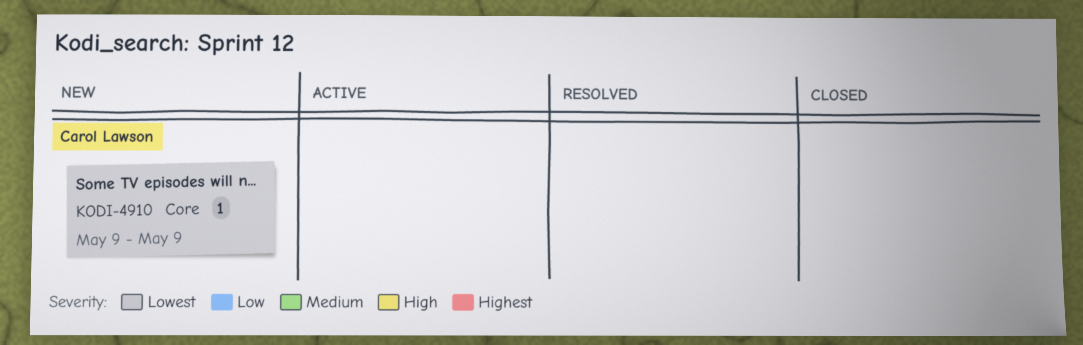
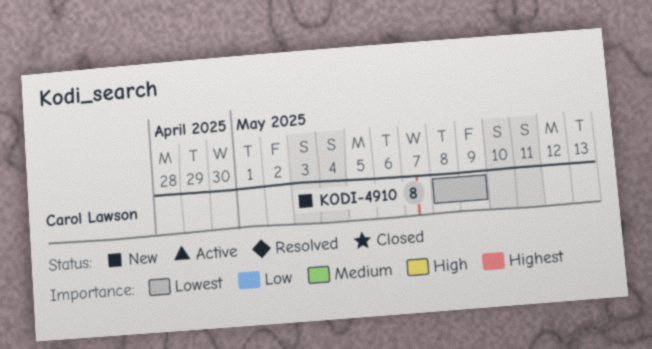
KODI-4910, estimate: 1 -> 8
KODI-4910, start: May 9 -> May 8

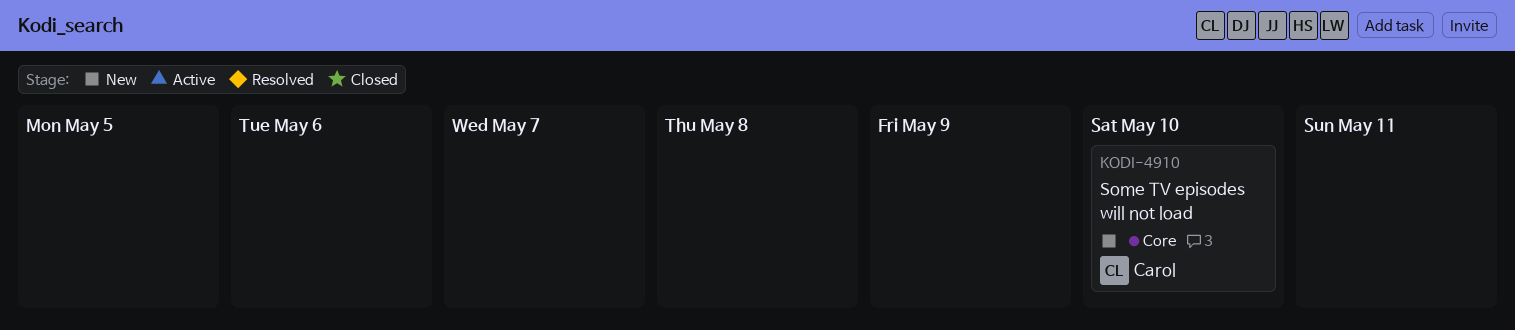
KODI-4910, due: May 9 -> May 10

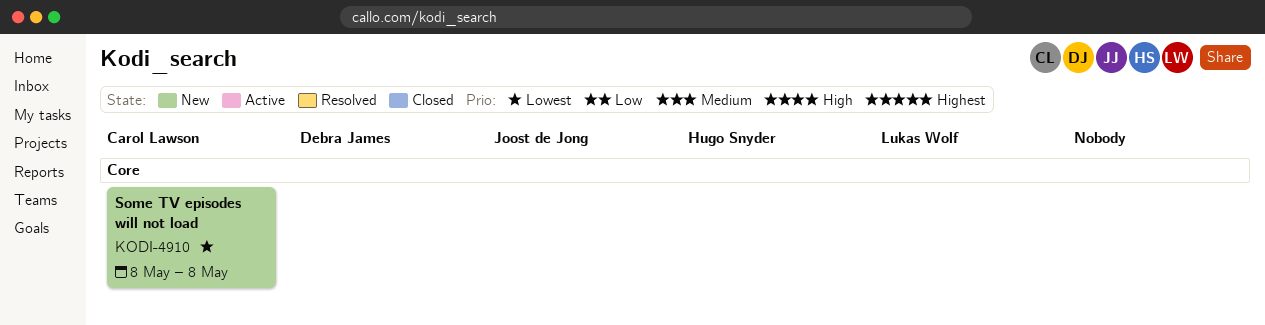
KODI-4910, due: May 10 -> May 8

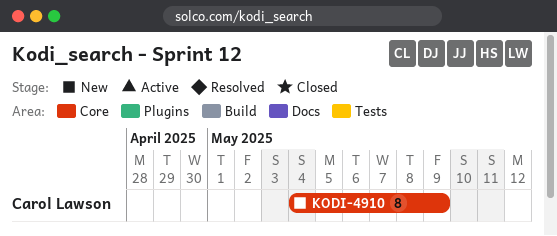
KODI-4910, start: May 8 -> May 4
KODI-4910, due: May 8 -> May 9

